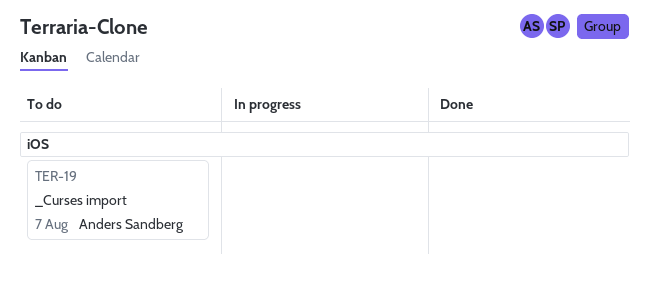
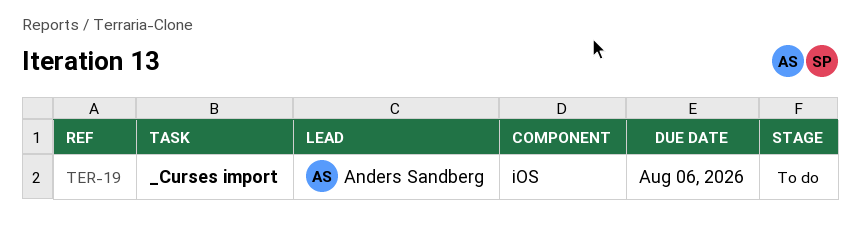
TER-19, due: Aug 7 -> Aug 6

